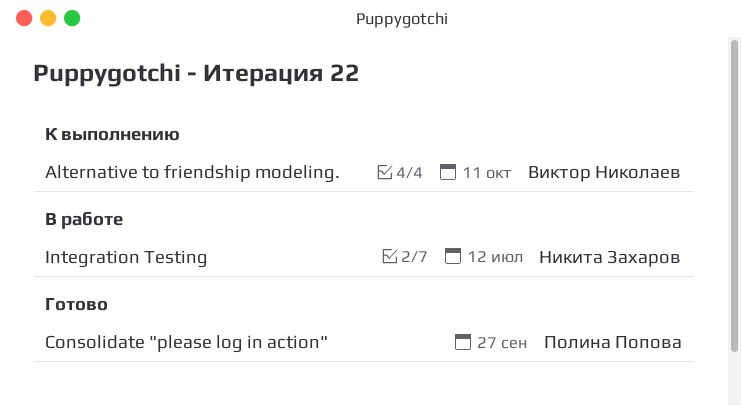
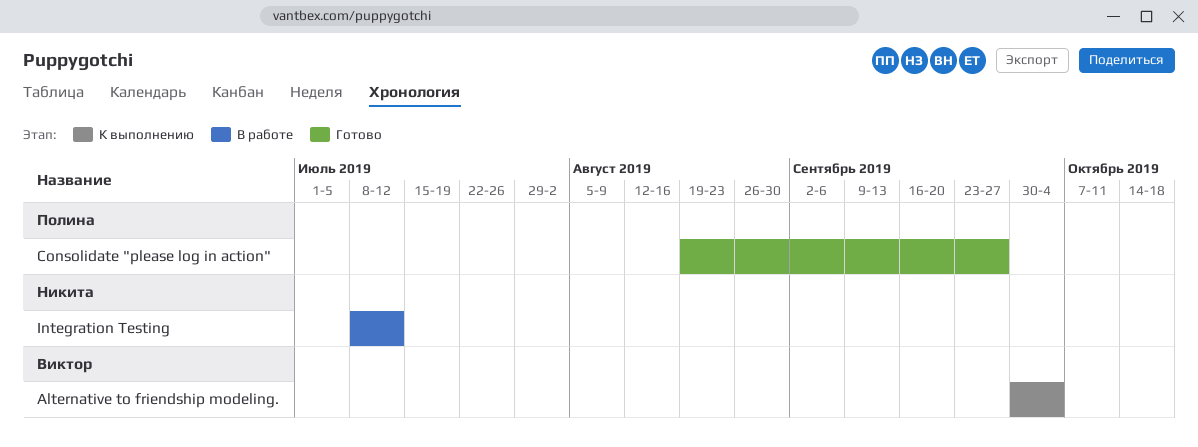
Alternative to friendship modeling., due: Oct 11 -> Oct 4

